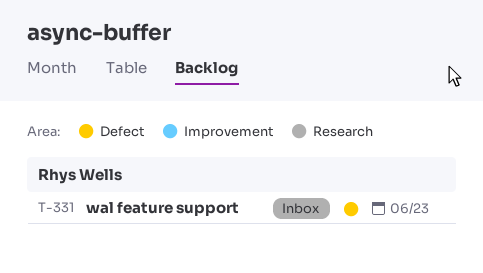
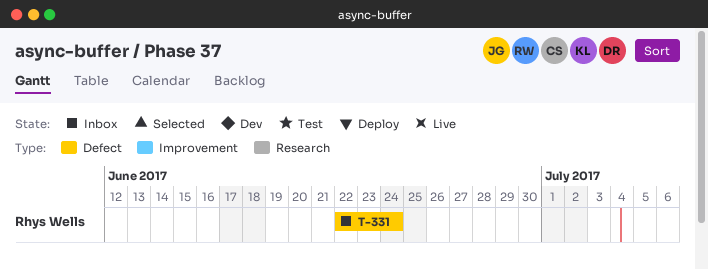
T-331, due: Jun 23 -> Jun 24

